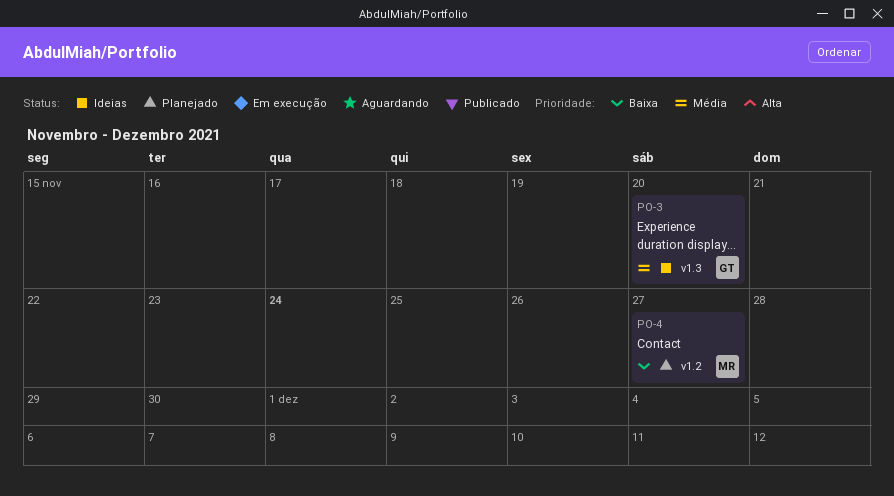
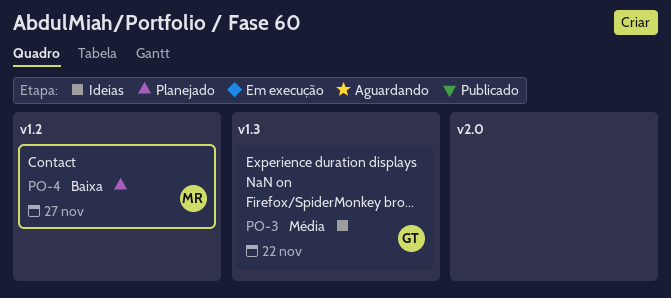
PO-3, due: Nov 20 -> Nov 22

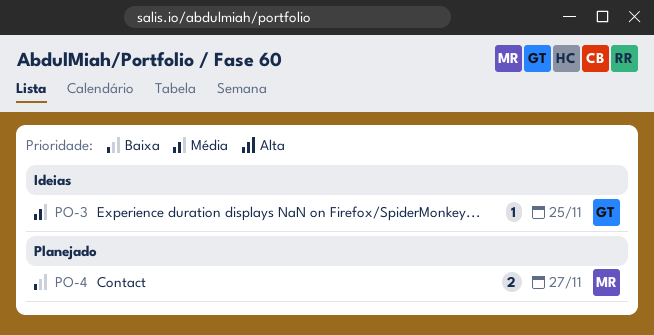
PO-3, due: Nov 22 -> Nov 25

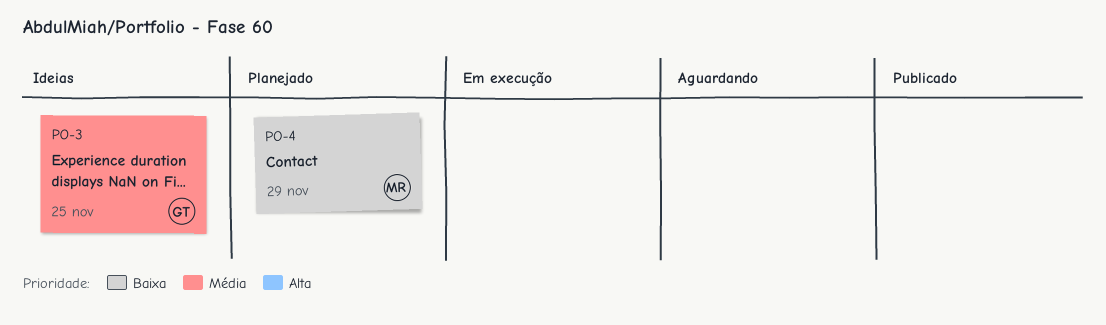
PO-4, due: Nov 27 -> Nov 29

